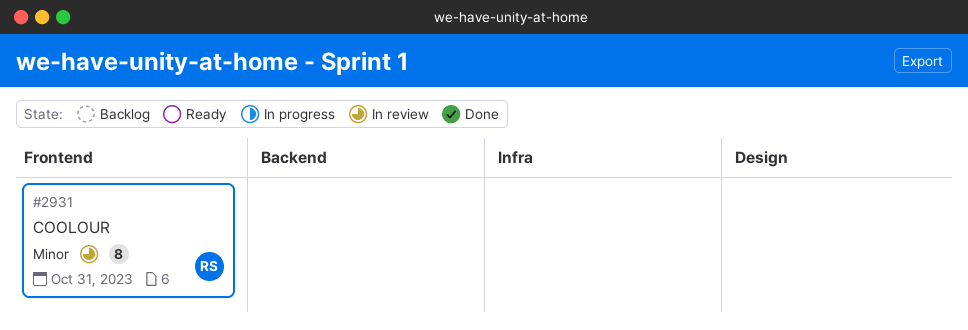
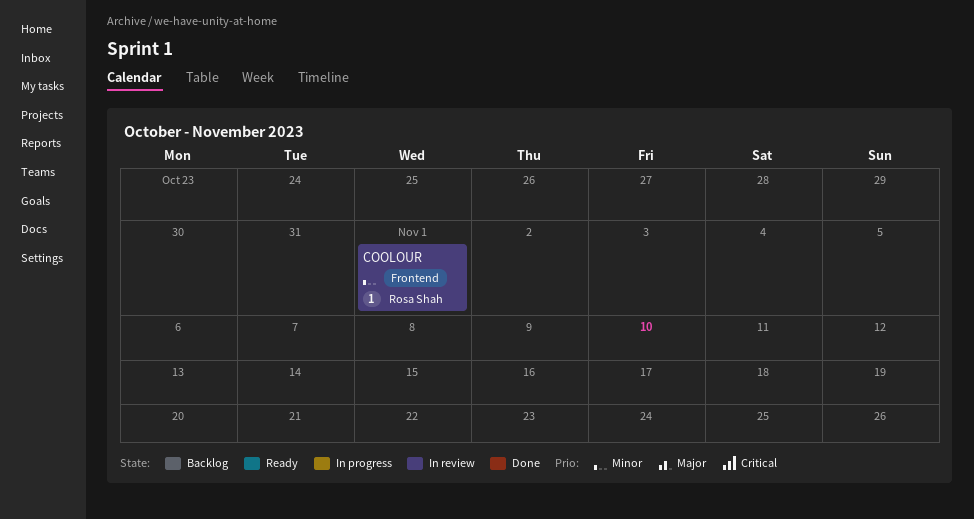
COOLOUR, estimate: 8 -> 1
COOLOUR, due: Oct 31 -> Nov 1

